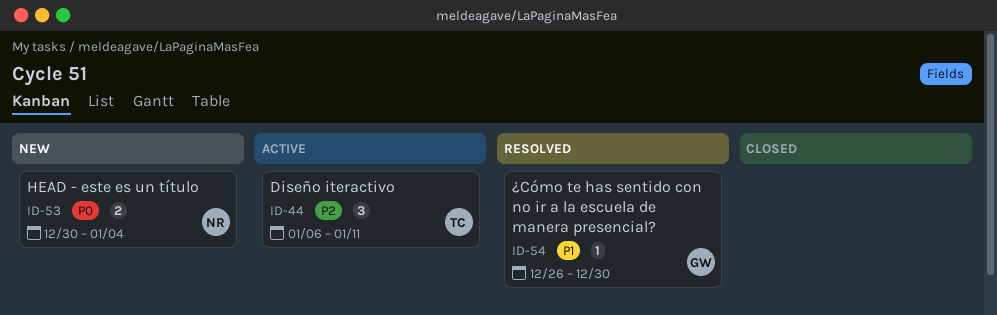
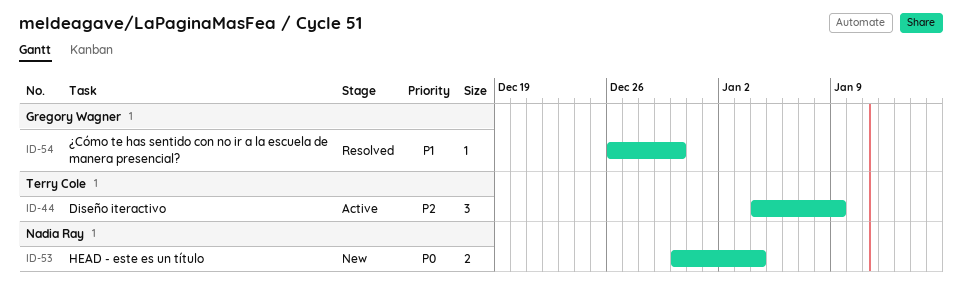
ID-44, start: Jan 6 -> Jan 4
ID-44, due: Jan 11 -> Jan 9

